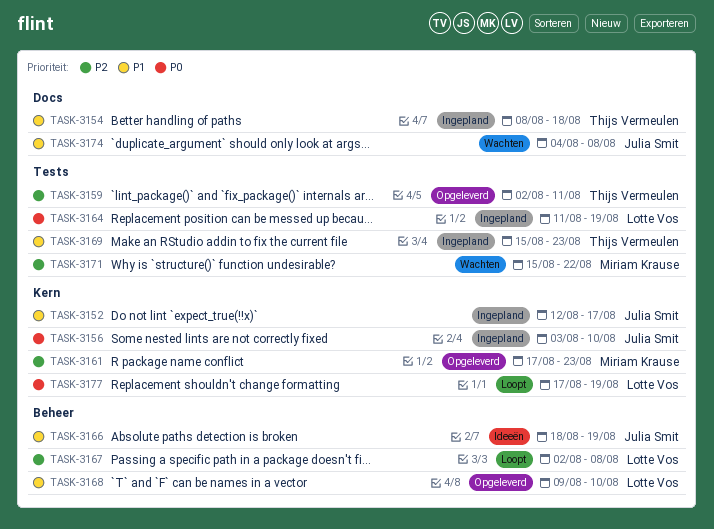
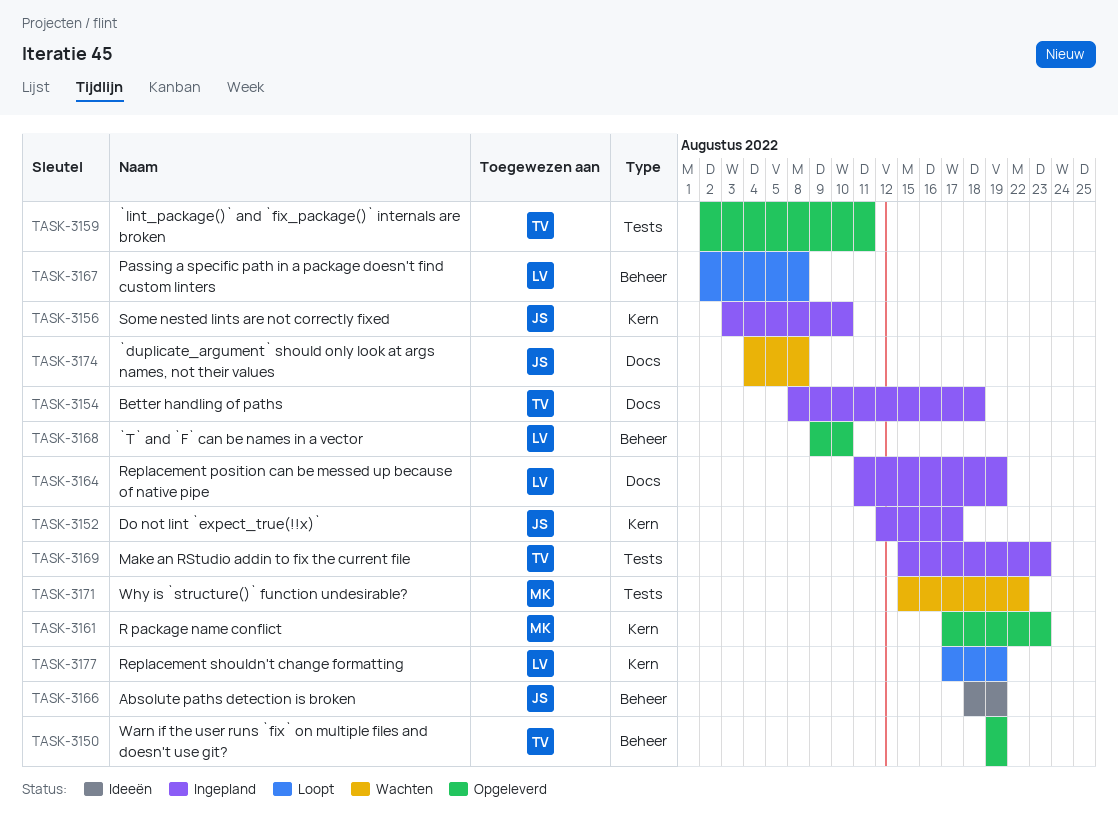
TASK-3150: none -> present
TASK-3164, label: Tests -> Docs

